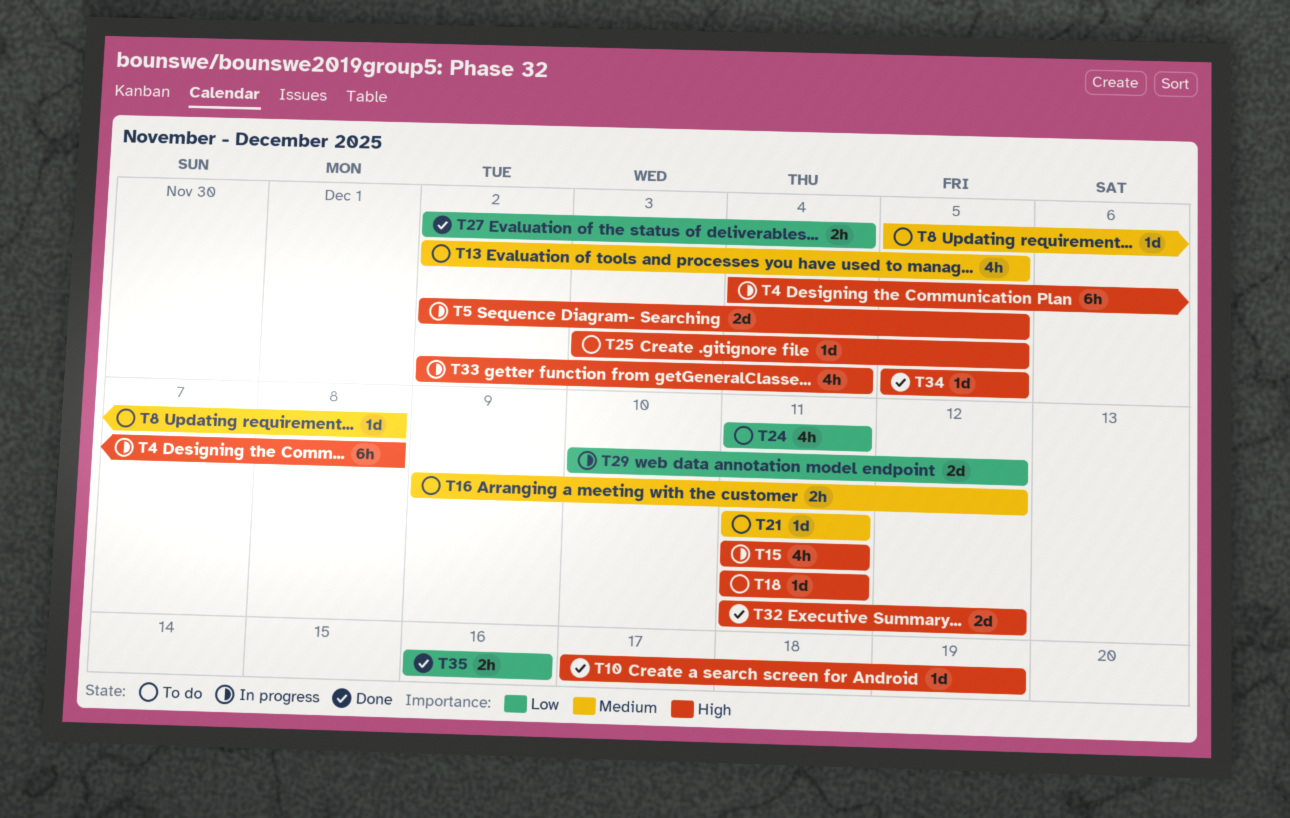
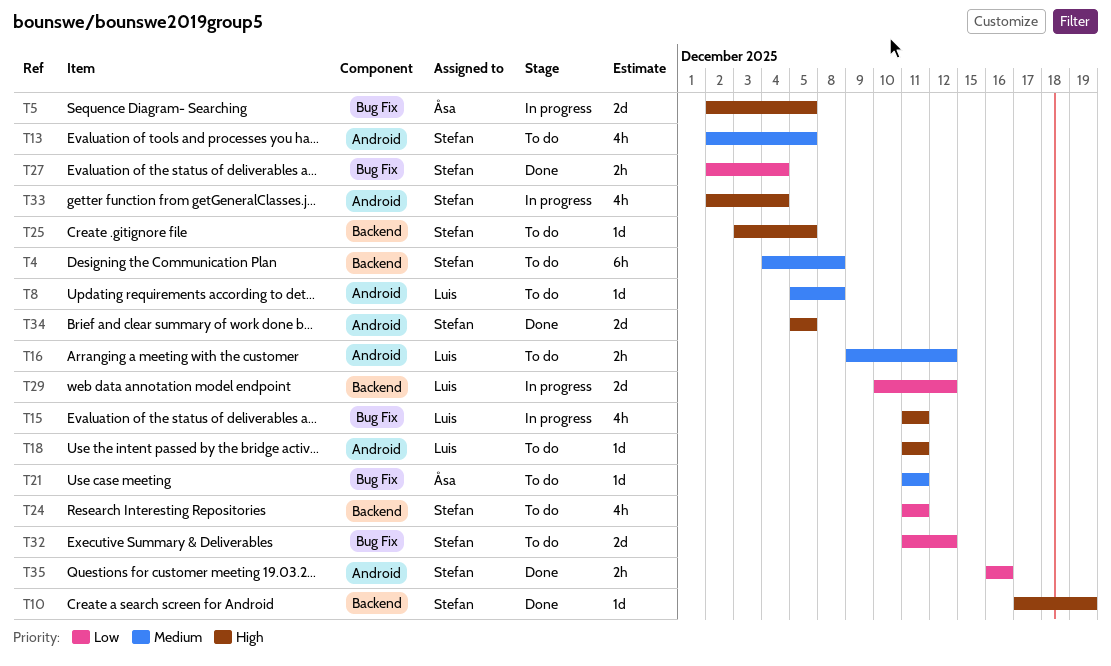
T4, status: In progress -> To do
T4, priority: High -> Medium
T32, status: Done -> To do
T32, priority: High -> Low
T34, estimate: 1d -> 2d

